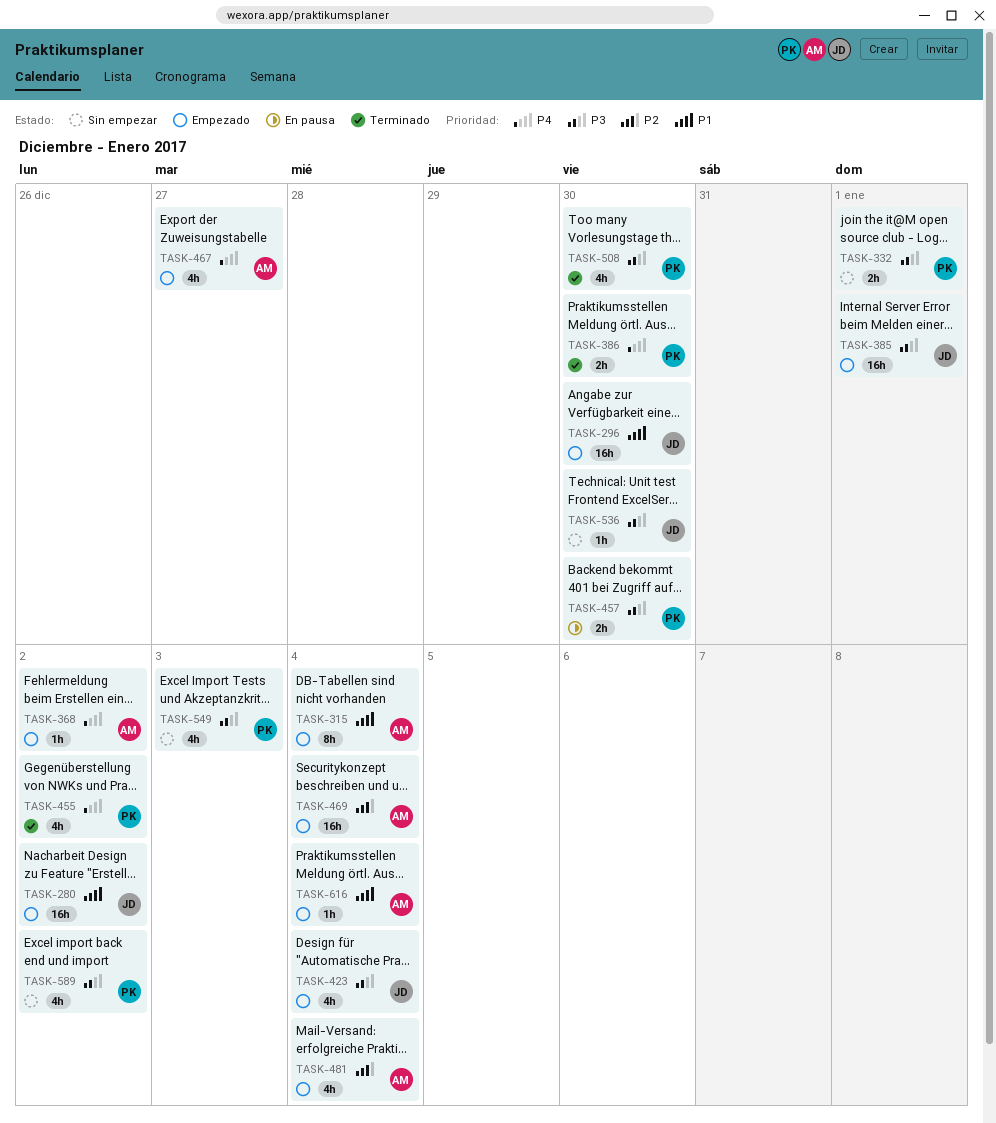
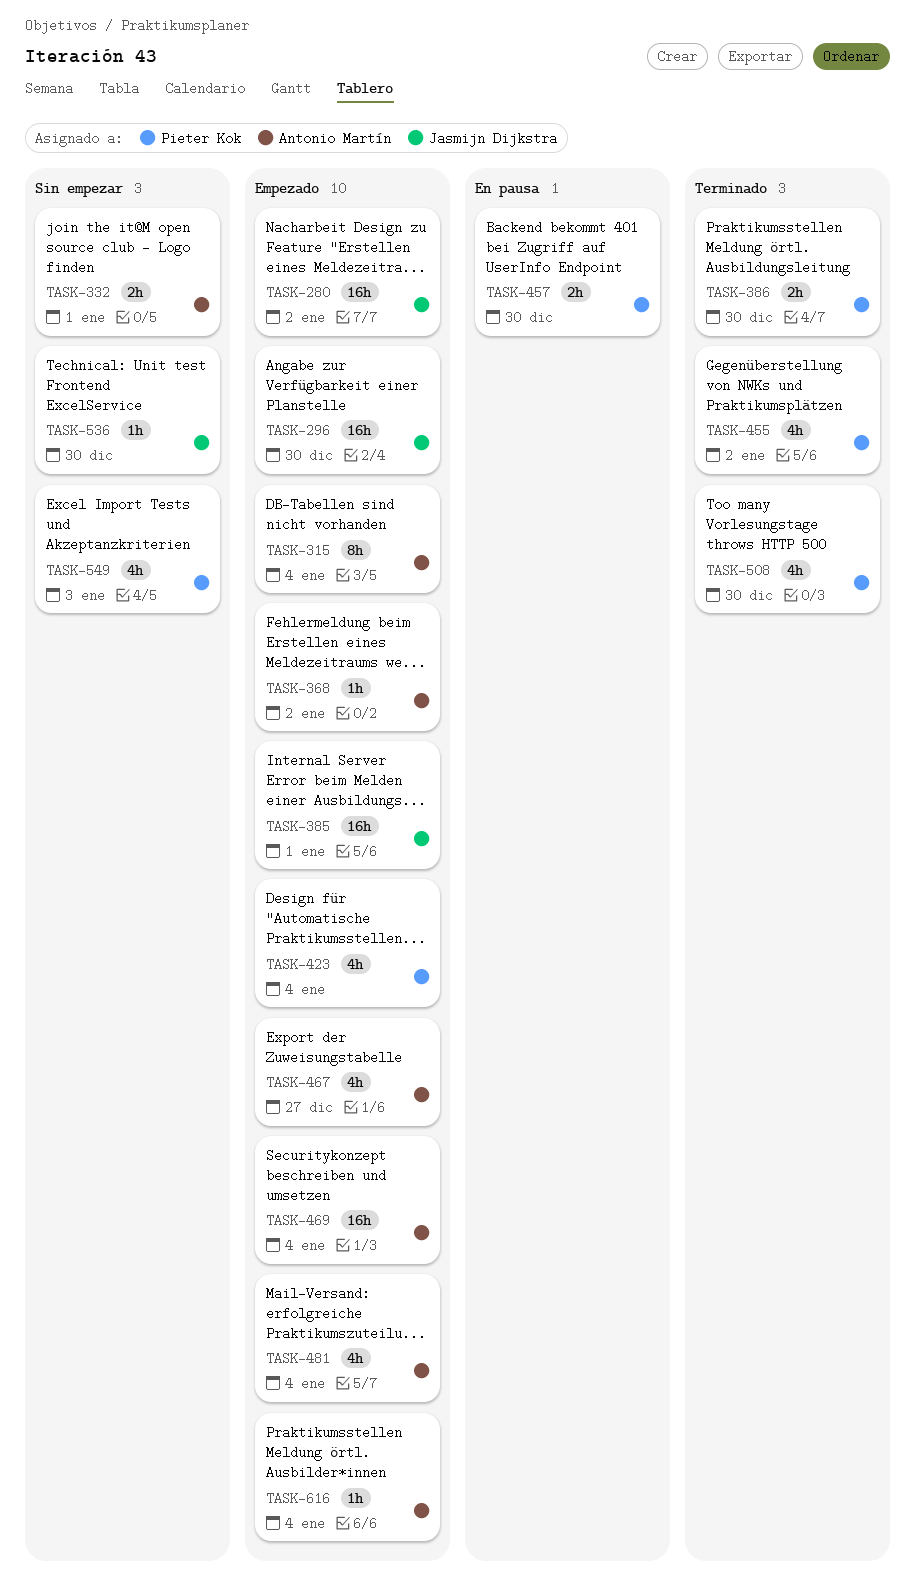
TASK-332, owner: Pieter Kok -> Antonio Martín
TASK-423, owner: Jasmijn Dijkstra -> Pieter Kok
TASK-589: present -> none

